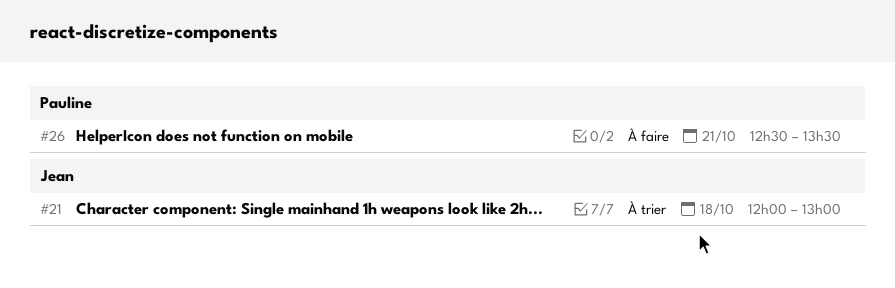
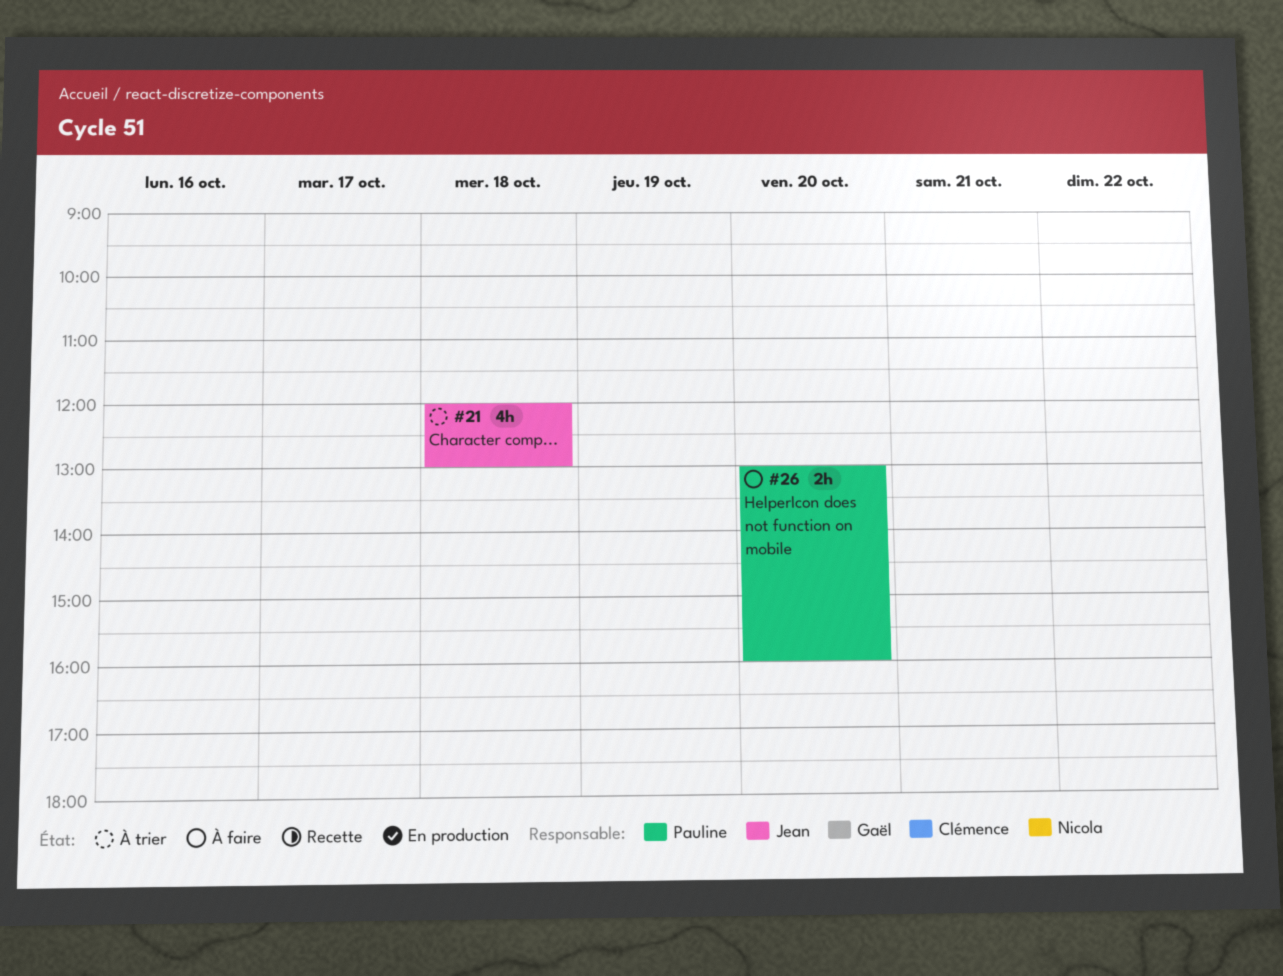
#26, day: Oct 21 -> Oct 20
#26, begins: 12:30 -> 13:00
#26, ends: 13:30 -> 16:00

